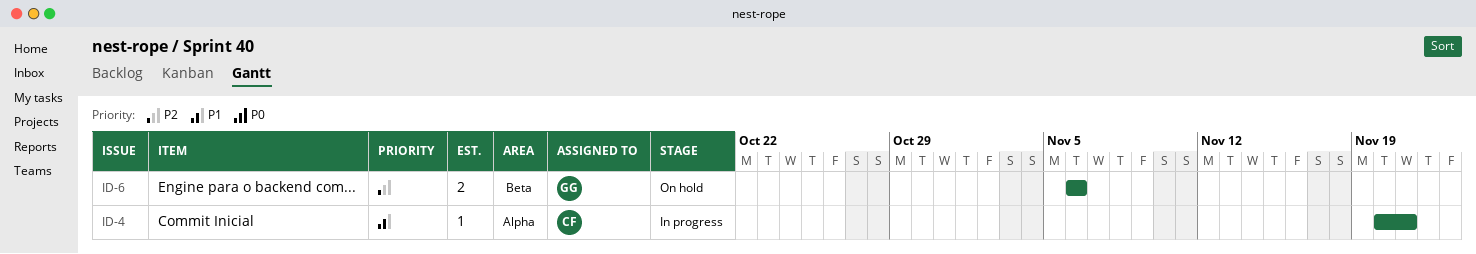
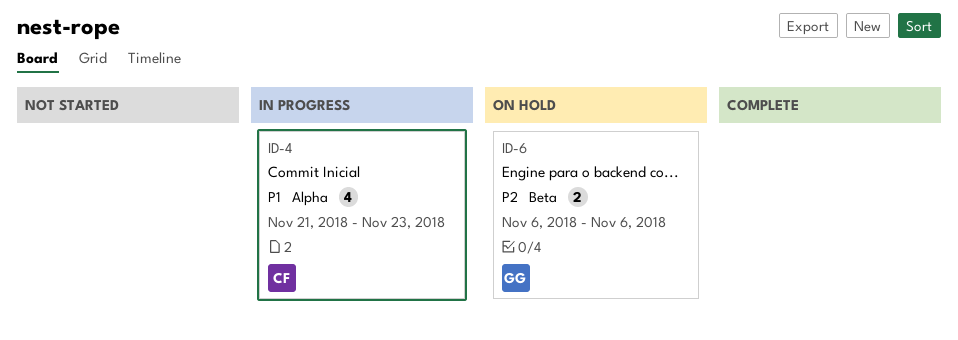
ID-4, estimate: 1 -> 4
ID-4, start: Nov 20 -> Nov 21
ID-4, due: Nov 21 -> Nov 23

